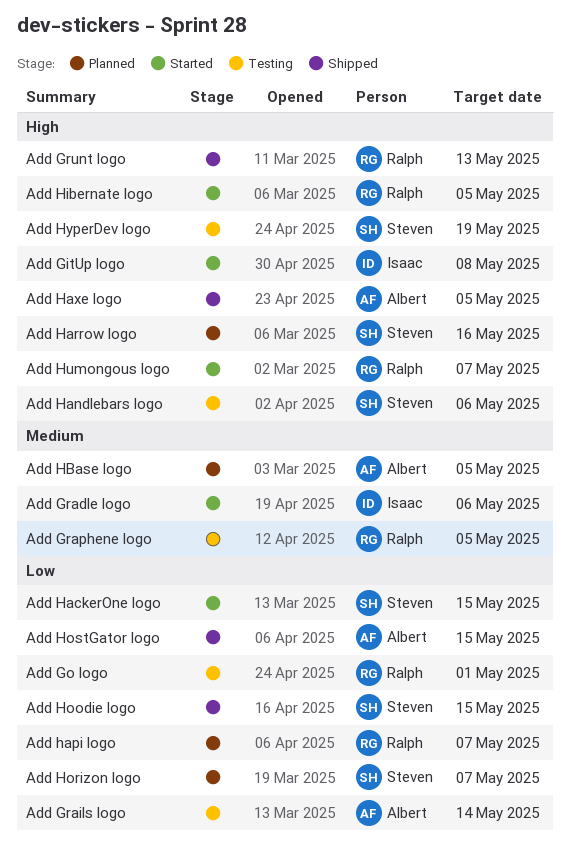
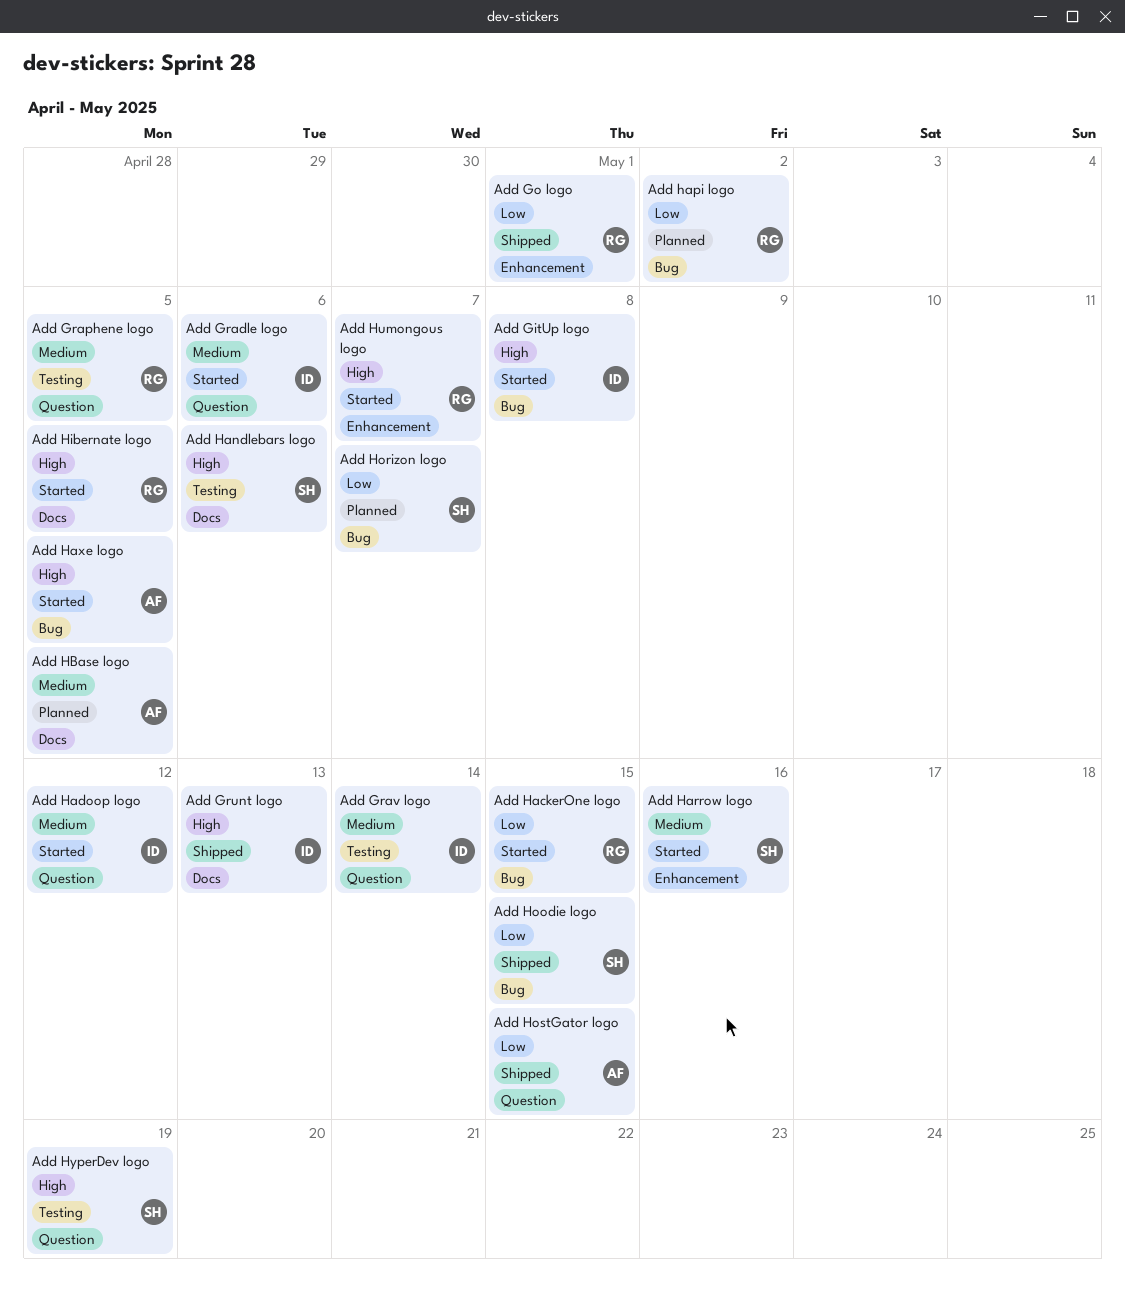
Add Go logo, status: Testing -> Shipped
Add Grails logo: present -> none
Add Grav logo: none -> present
Add Grunt logo, owner: Ralph -> Isaac
Add HackerOne logo, owner: Steven -> Ralph
Add Hadoop logo: none -> present
Add hapi logo, due: May 7 -> May 2
Add Harrow logo, status: Planned -> Started
Add Harrow logo, priority: High -> Medium
Add Haxe logo, status: Shipped -> Started

